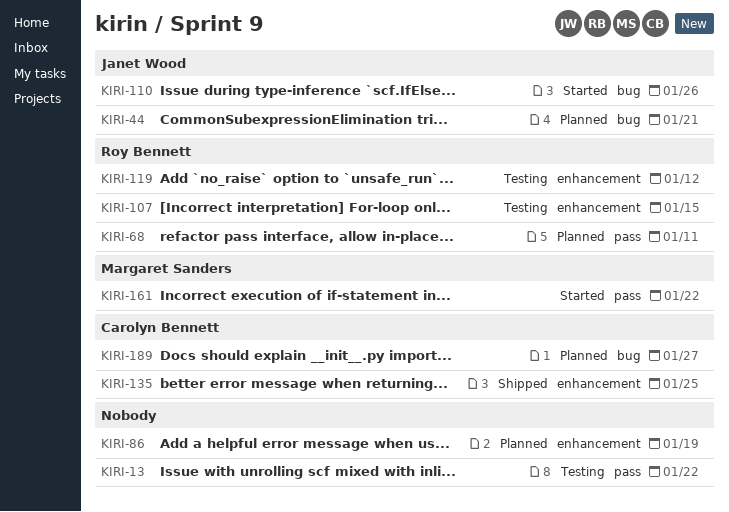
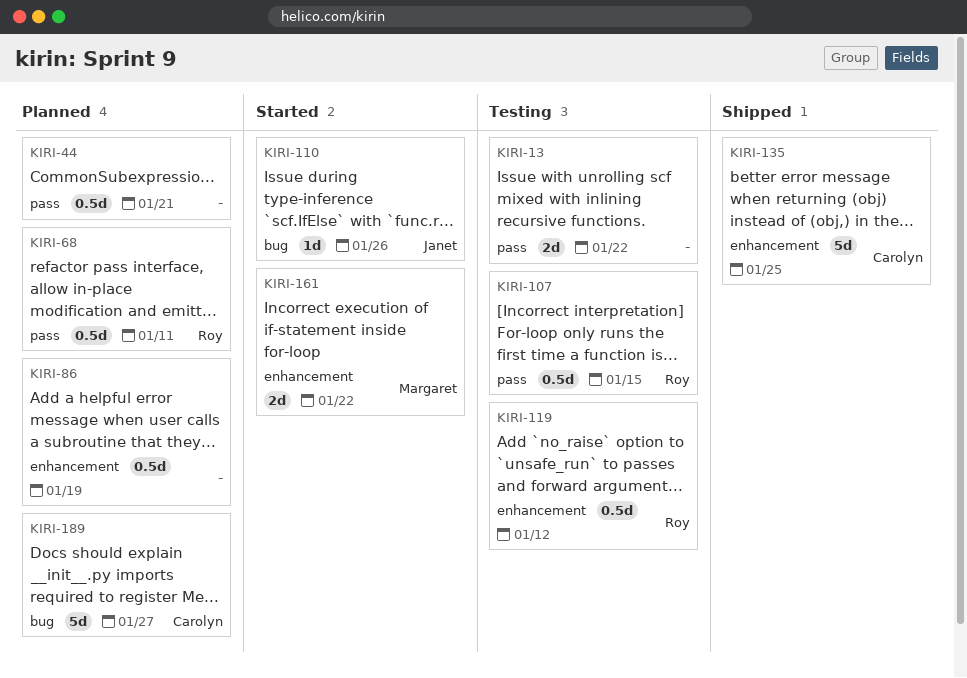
KIRI-44, owner: Janet Wood -> none
KIRI-44, label: bug -> pass
KIRI-107, label: enhancement -> pass
KIRI-161, label: pass -> enhancement

